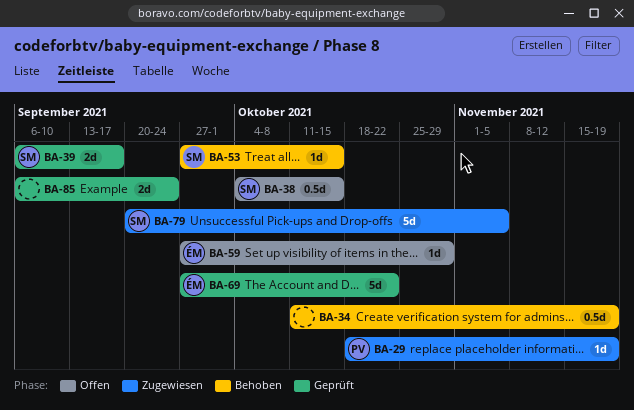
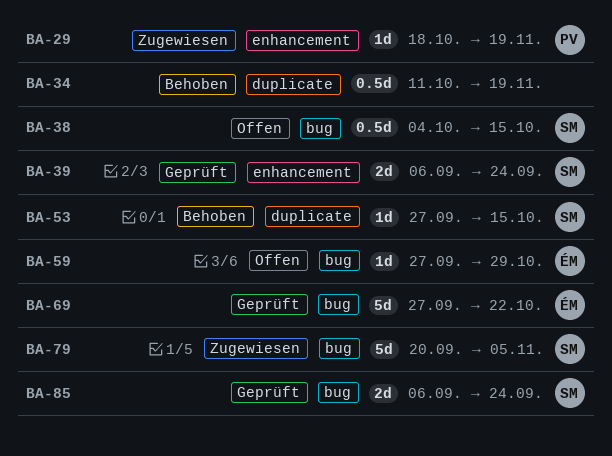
BA-39, due: Sep 17 -> Sep 24
BA-85, owner: none -> SM

